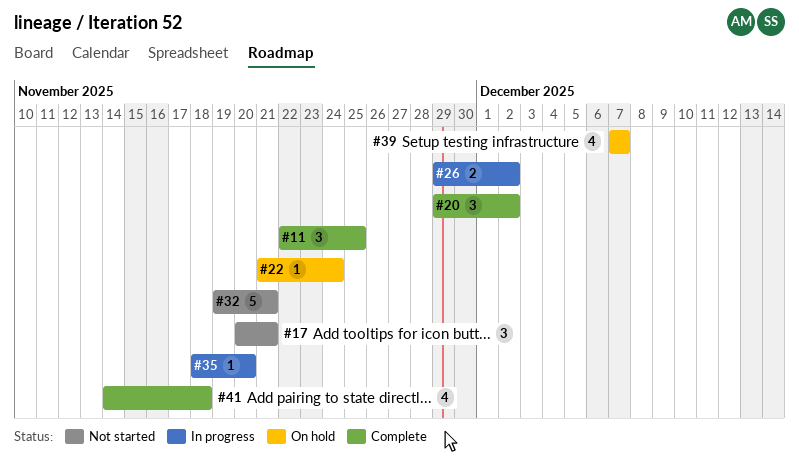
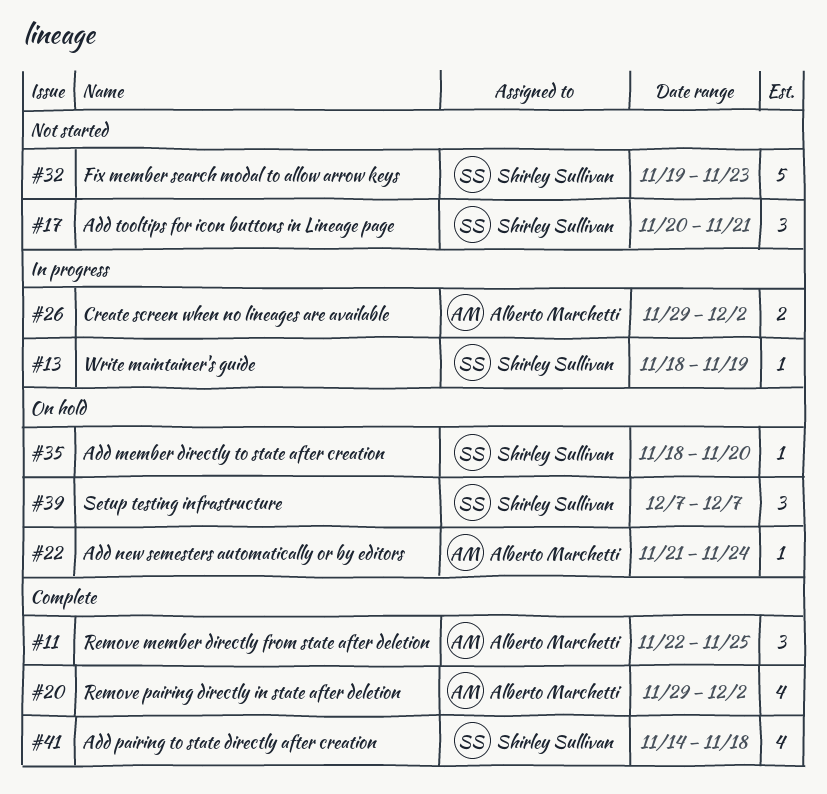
#13: none -> present
#20, estimate: 3 -> 4
#32, due: Nov 21 -> Nov 23
#35, status: In progress -> On hold
#39, estimate: 4 -> 3

